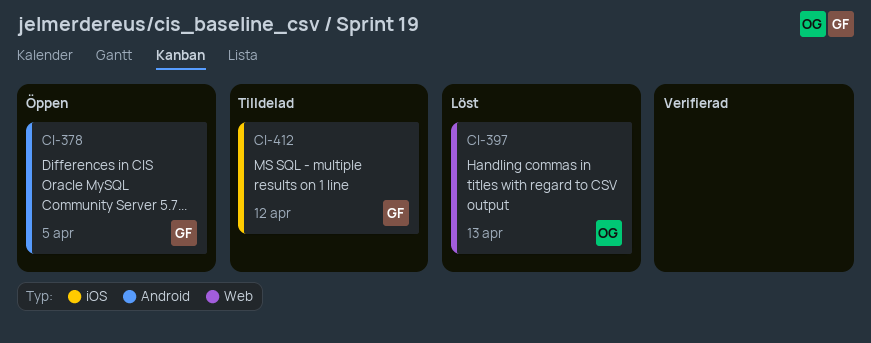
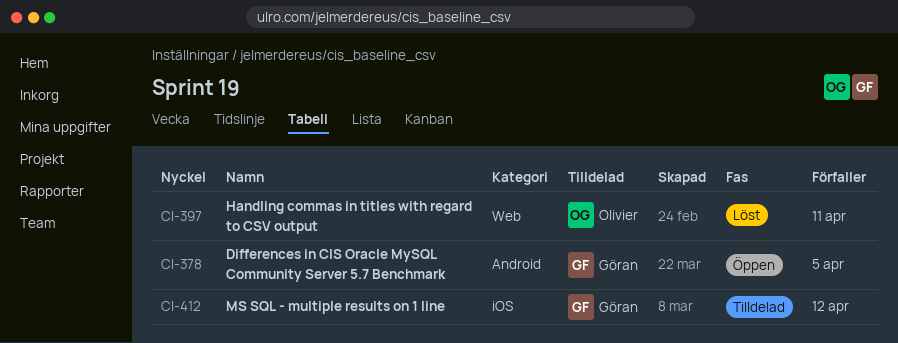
CI-397, due: Apr 13 -> Apr 11

